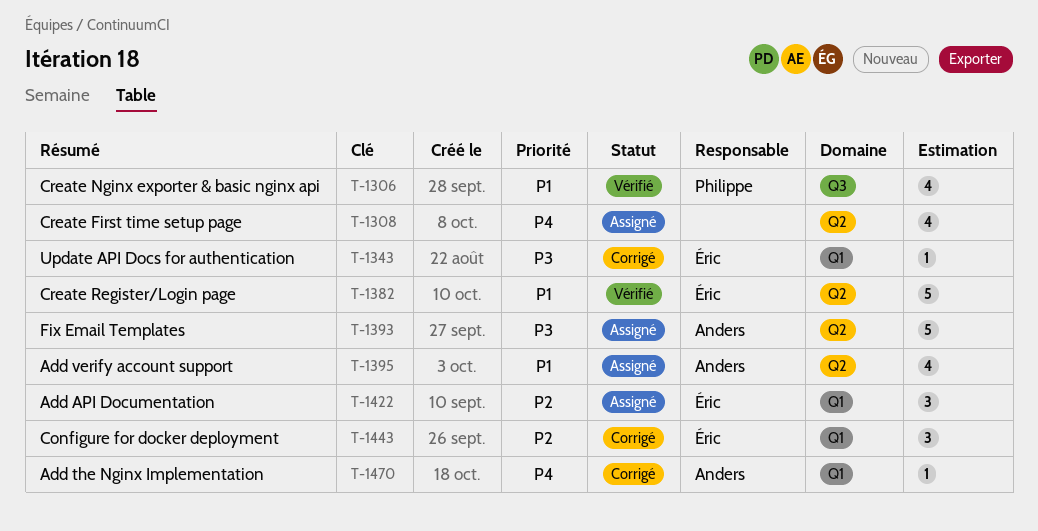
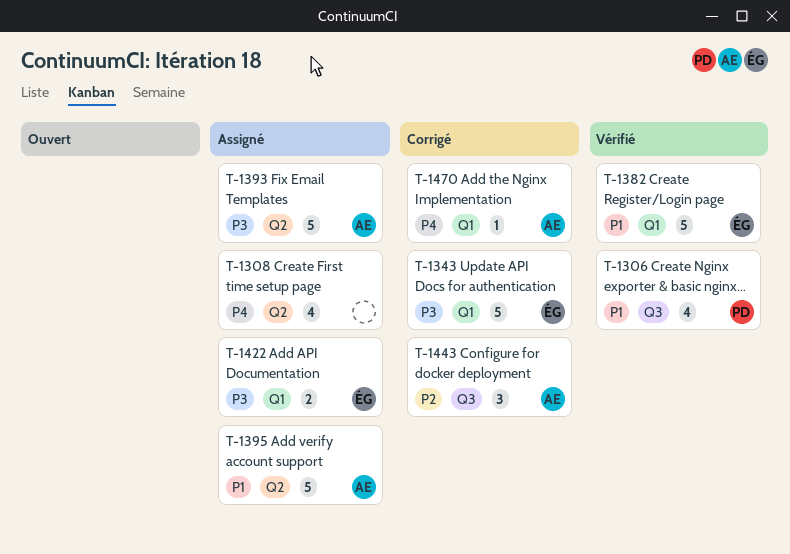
T-1343, estimate: 1 -> 5
T-1382, label: Q2 -> Q1
T-1395, estimate: 4 -> 5
T-1422, priority: P2 -> P3
T-1422, estimate: 3 -> 2
T-1443, owner: Éric -> Anders
T-1443, label: Q1 -> Q3

